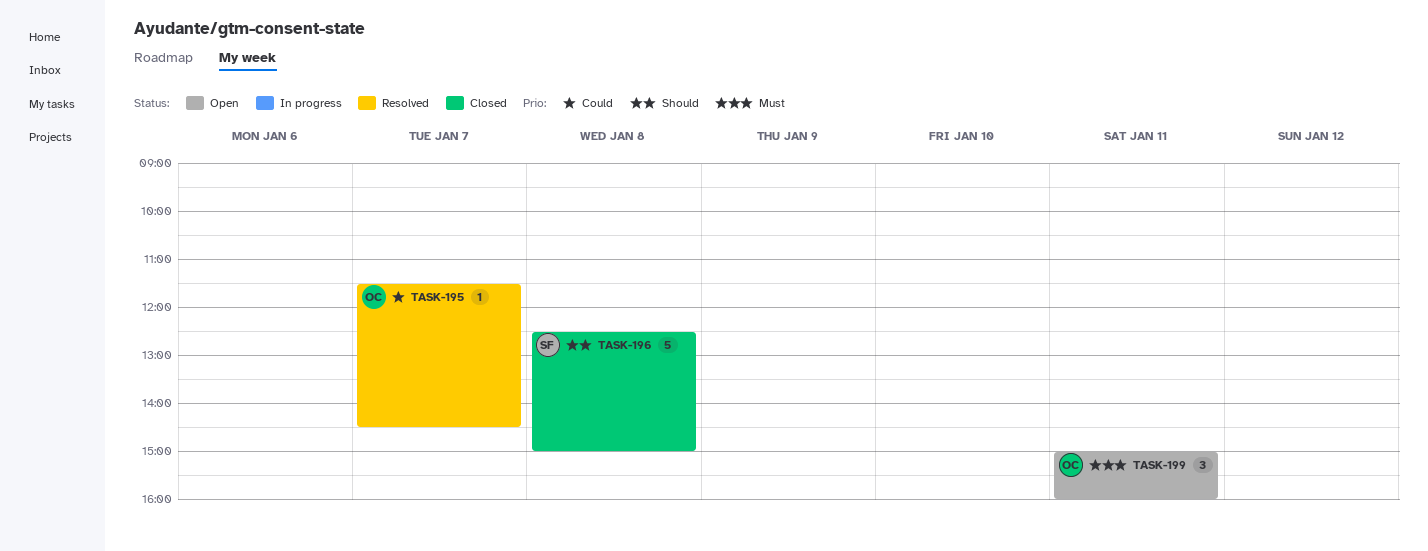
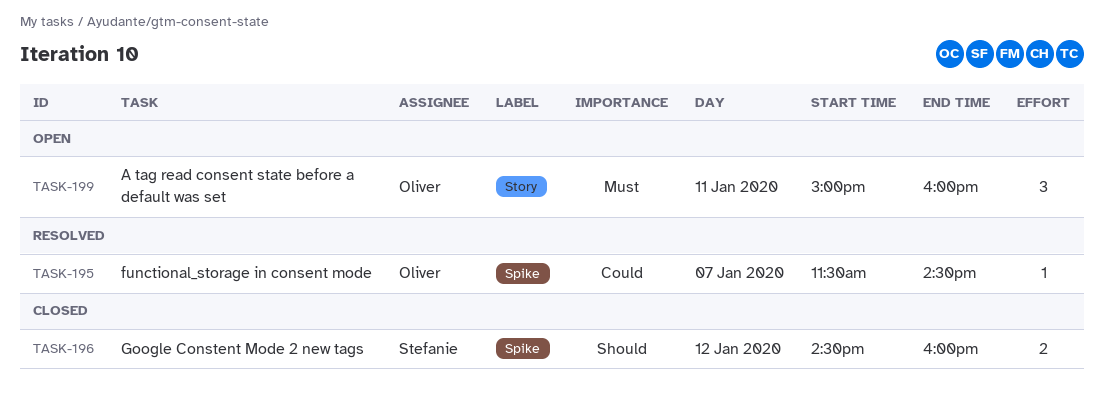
TASK-196, estimate: 5 -> 2
TASK-196, day: Jan 8 -> Jan 12
TASK-196, begins: 12:30 -> 14:30
TASK-196, ends: 15:00 -> 16:00

